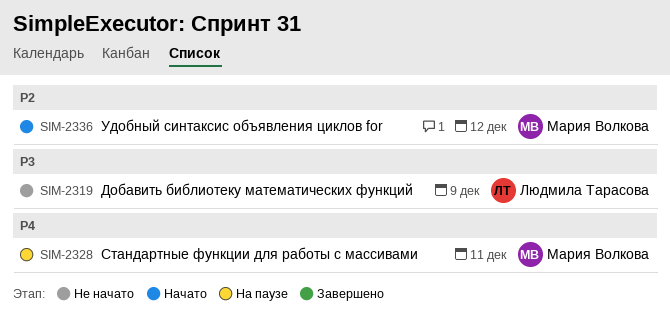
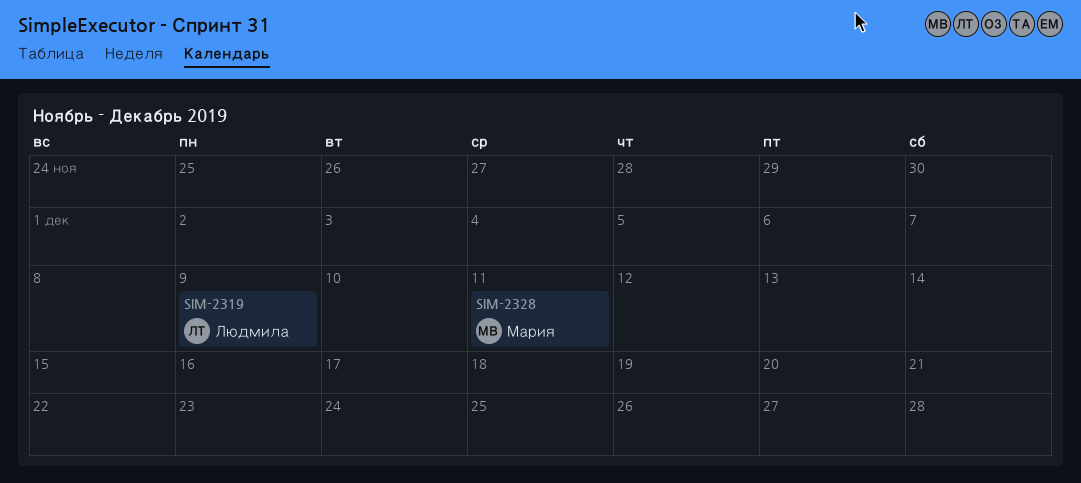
SIM-2336: present -> none

